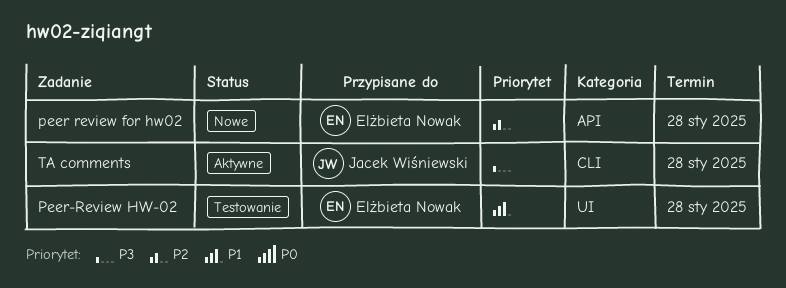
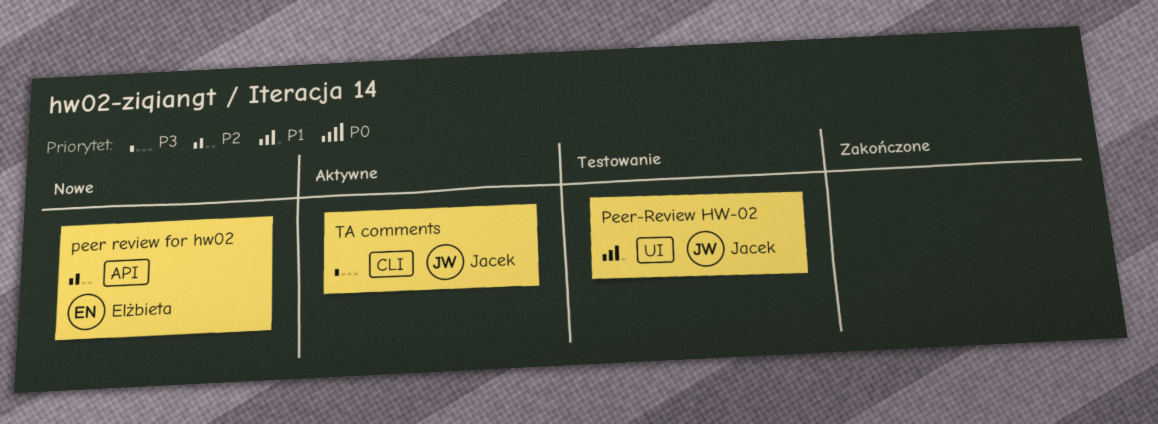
Peer-Review HW-02, owner: Elżbieta Nowak -> Jacek Wiśniewski

